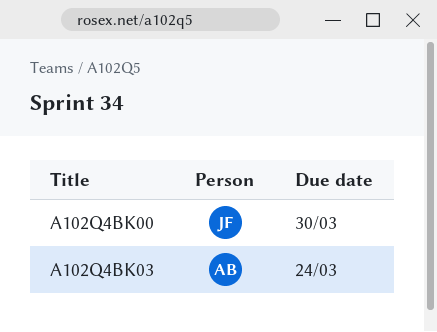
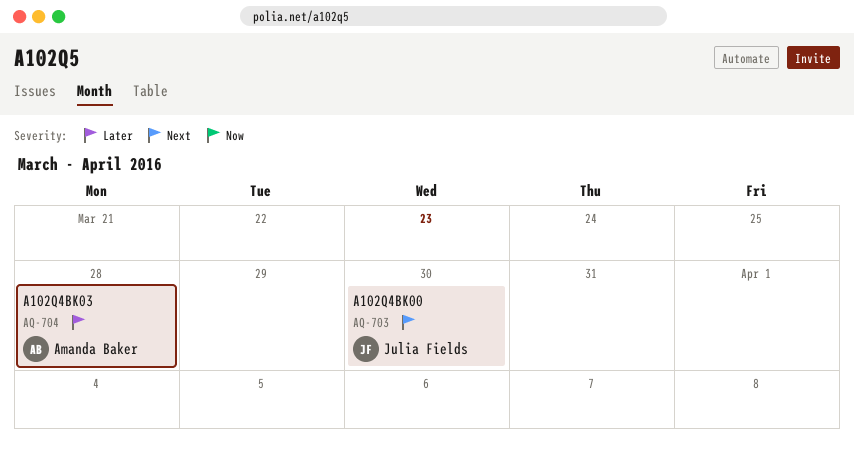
A102Q4BK03, due: Mar 24 -> Mar 28

